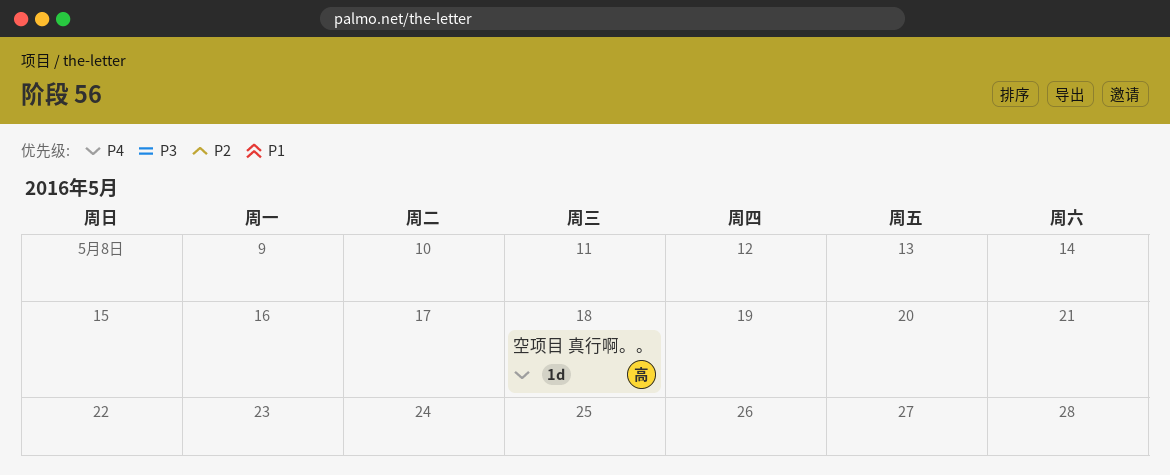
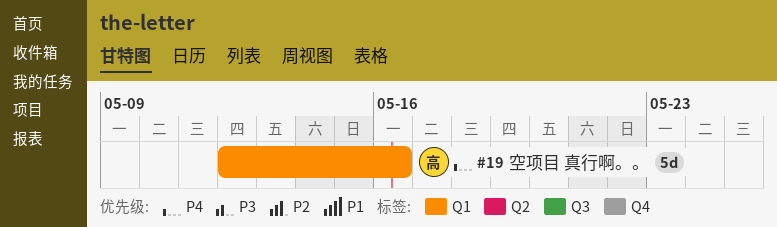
空项目 真行啊。。, estimate: 1d -> 5d
空项目 真行啊。。, due: May 18 -> May 16

